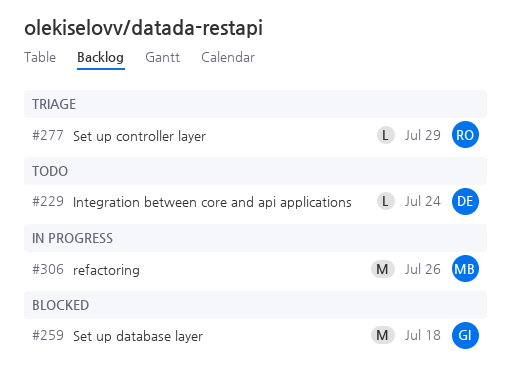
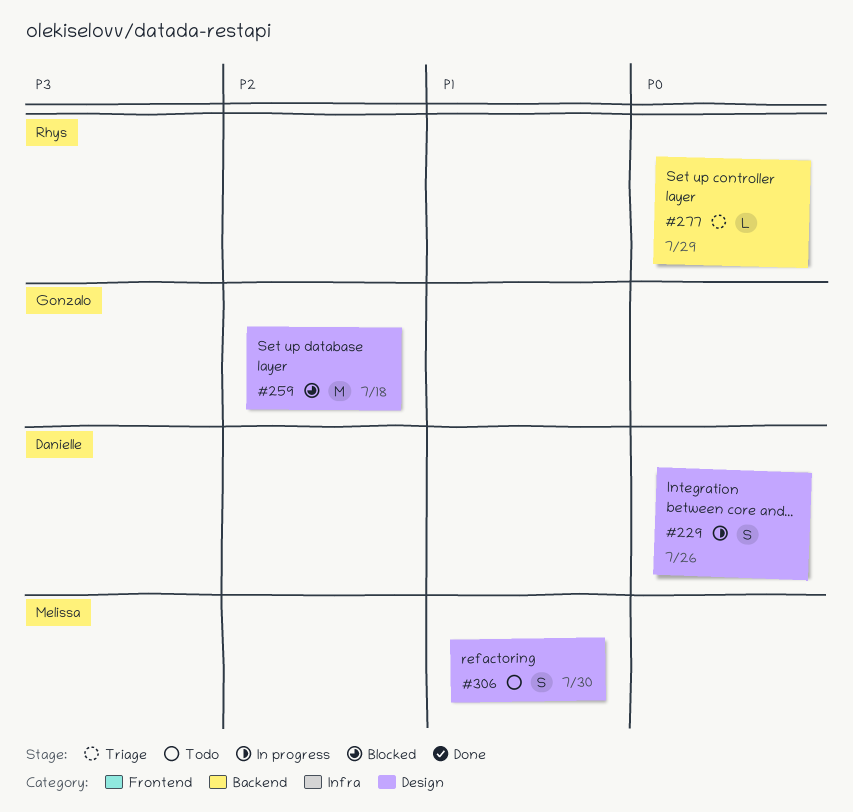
#229, status: Todo -> In progress
#229, estimate: L -> S
#229, due: Jul 24 -> Jul 26
#306, status: In progress -> Todo
#306, estimate: M -> S
#306, due: Jul 26 -> Jul 30

